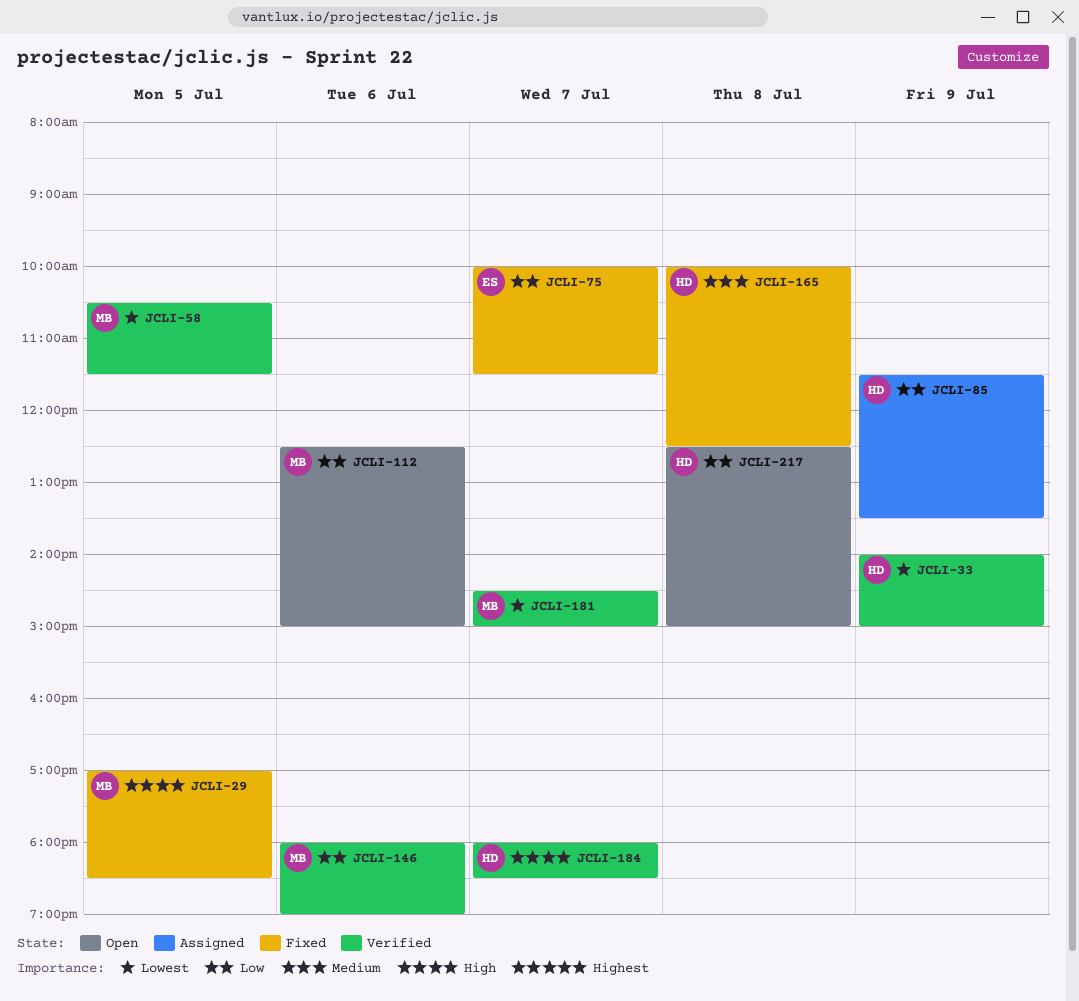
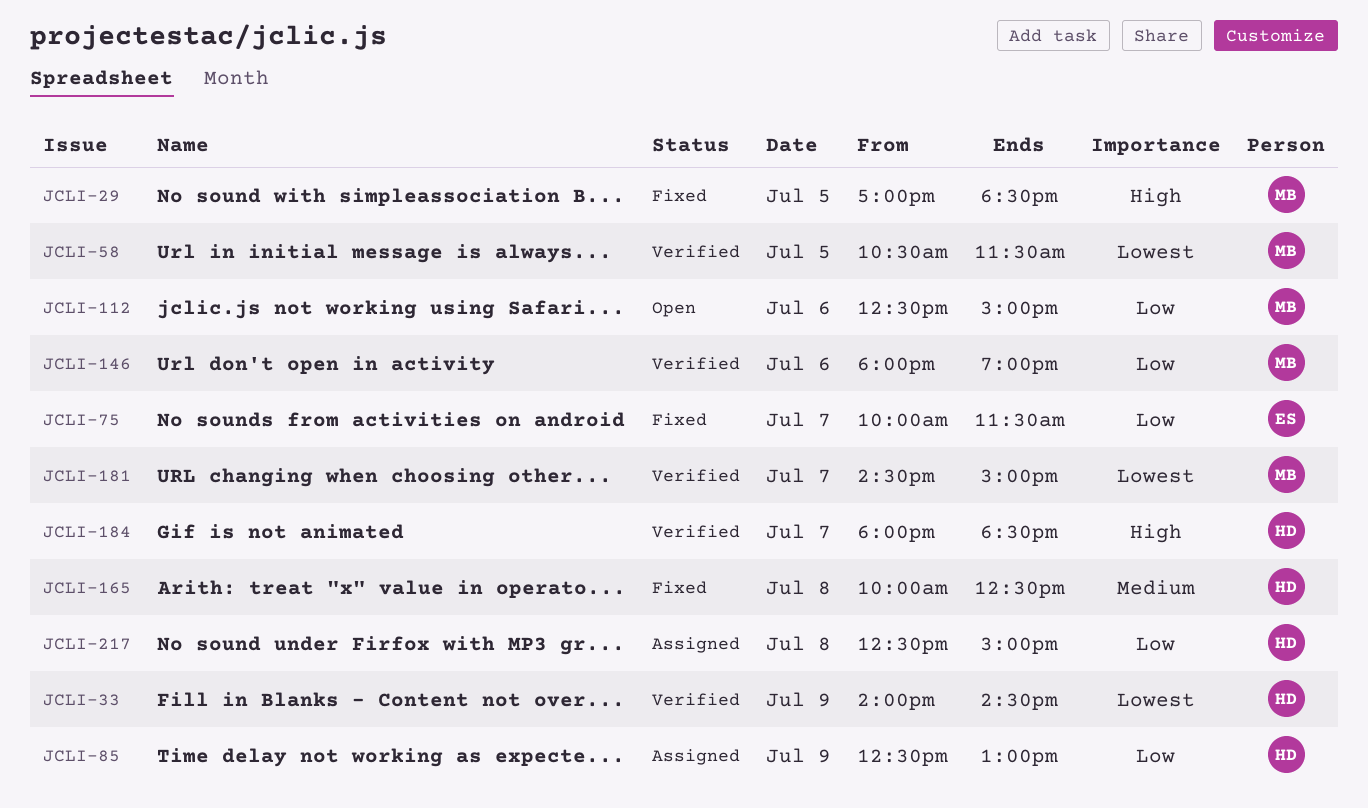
JCLI-33, ends: 15:00 -> 14:30
JCLI-85, begins: 11:30 -> 12:30
JCLI-85, ends: 13:30 -> 13:00
JCLI-217, status: Open -> Assigned

